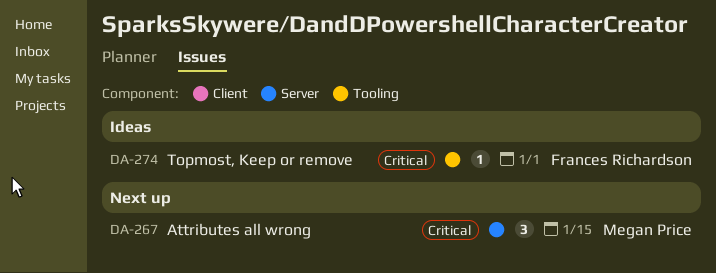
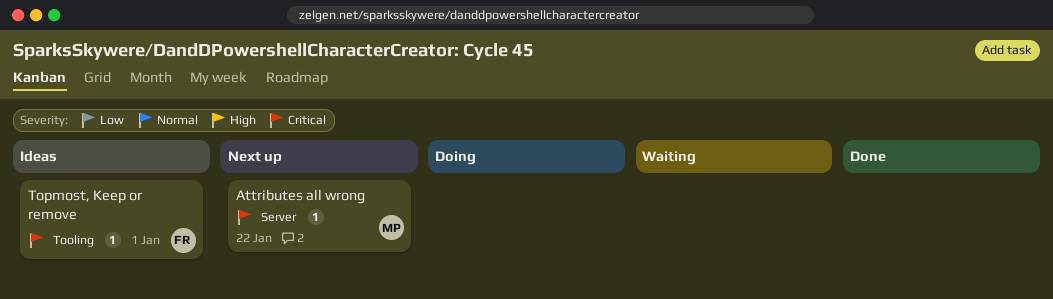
Attributes all wrong, estimate: 3 -> 1
Attributes all wrong, due: Jan 15 -> Jan 22

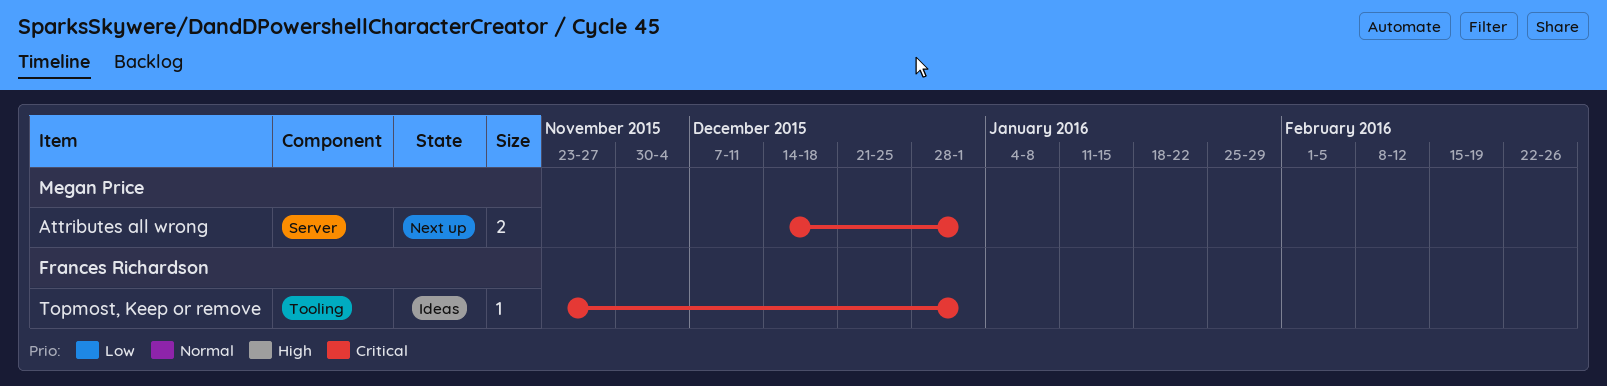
Attributes all wrong, estimate: 1 -> 2
Attributes all wrong, due: Jan 22 -> Jan 1

